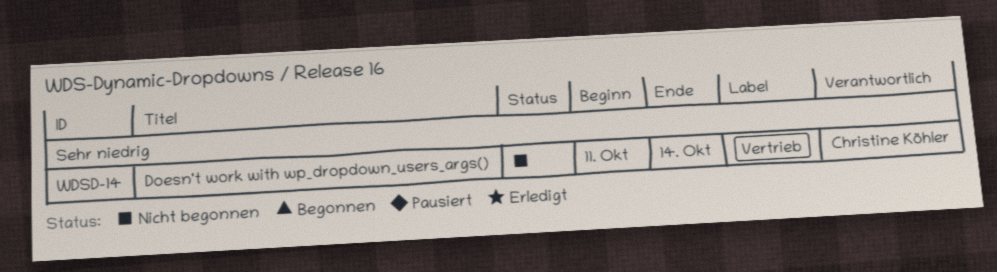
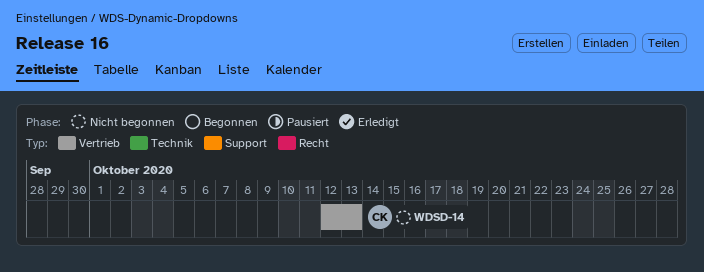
WDSD-14, start: Oct 11 -> Oct 12
WDSD-14, due: Oct 14 -> Oct 13

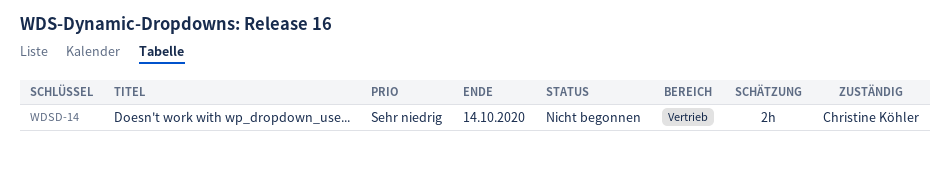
WDSD-14, due: Oct 13 -> Oct 14

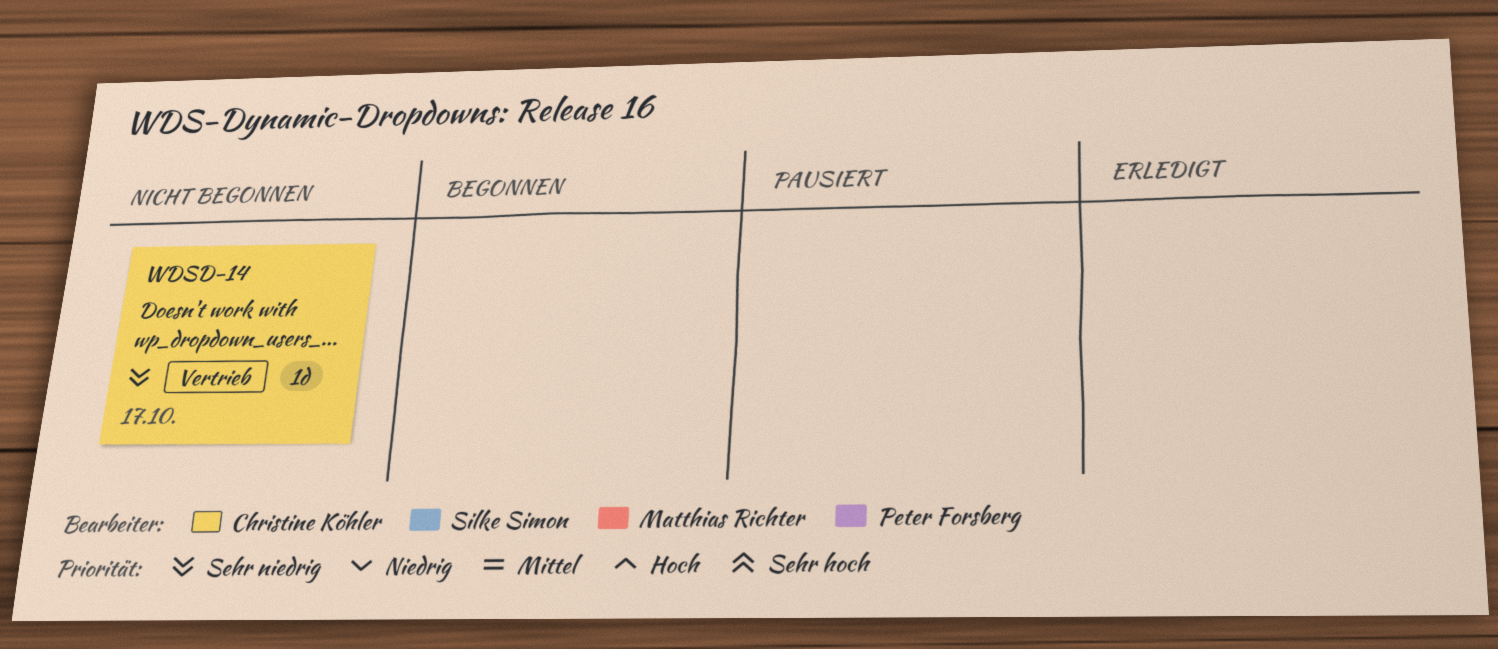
WDSD-14, estimate: 2h -> 1d
WDSD-14, due: Oct 14 -> Oct 17

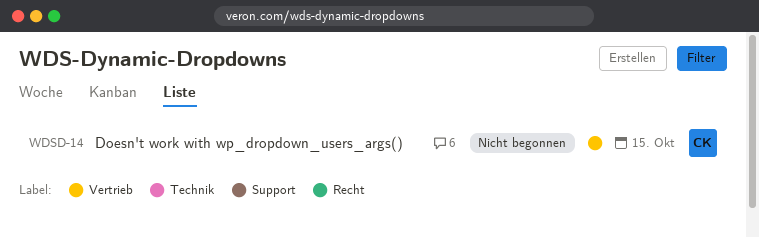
WDSD-14, due: Oct 17 -> Oct 15

